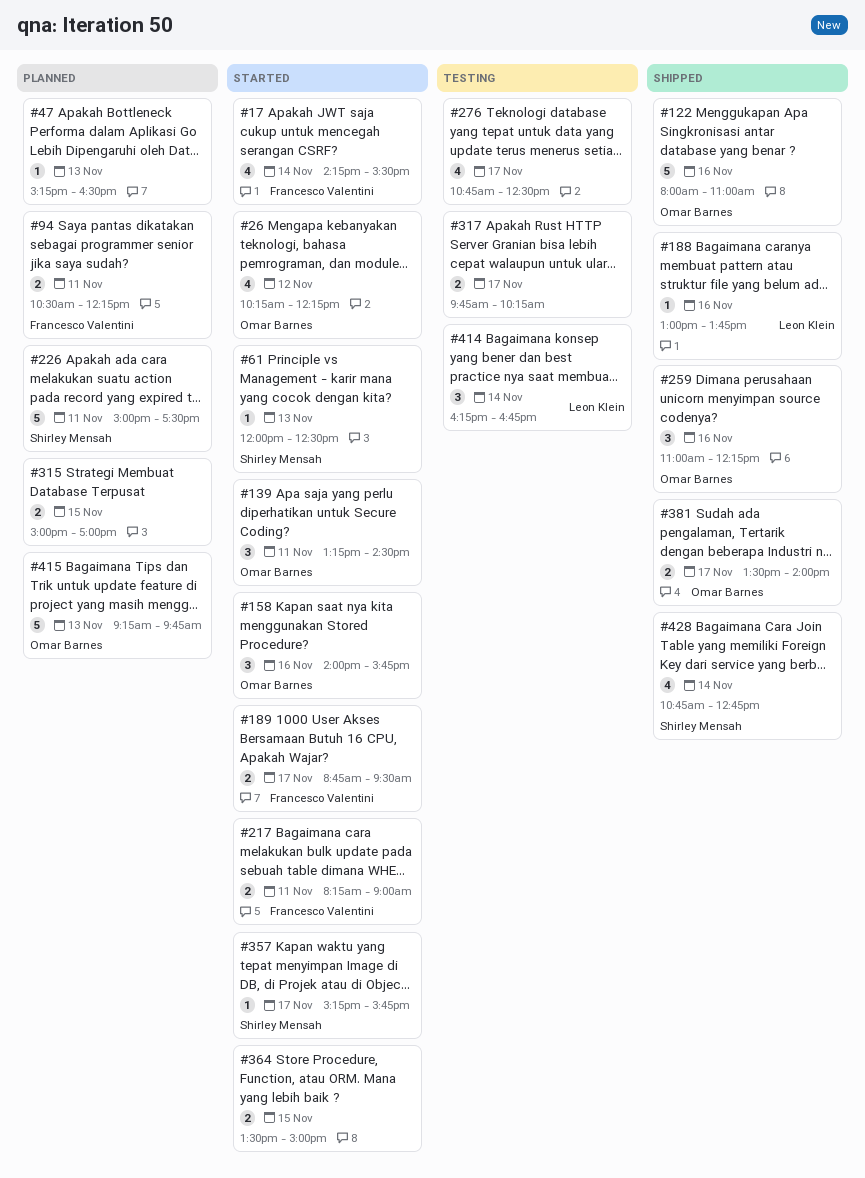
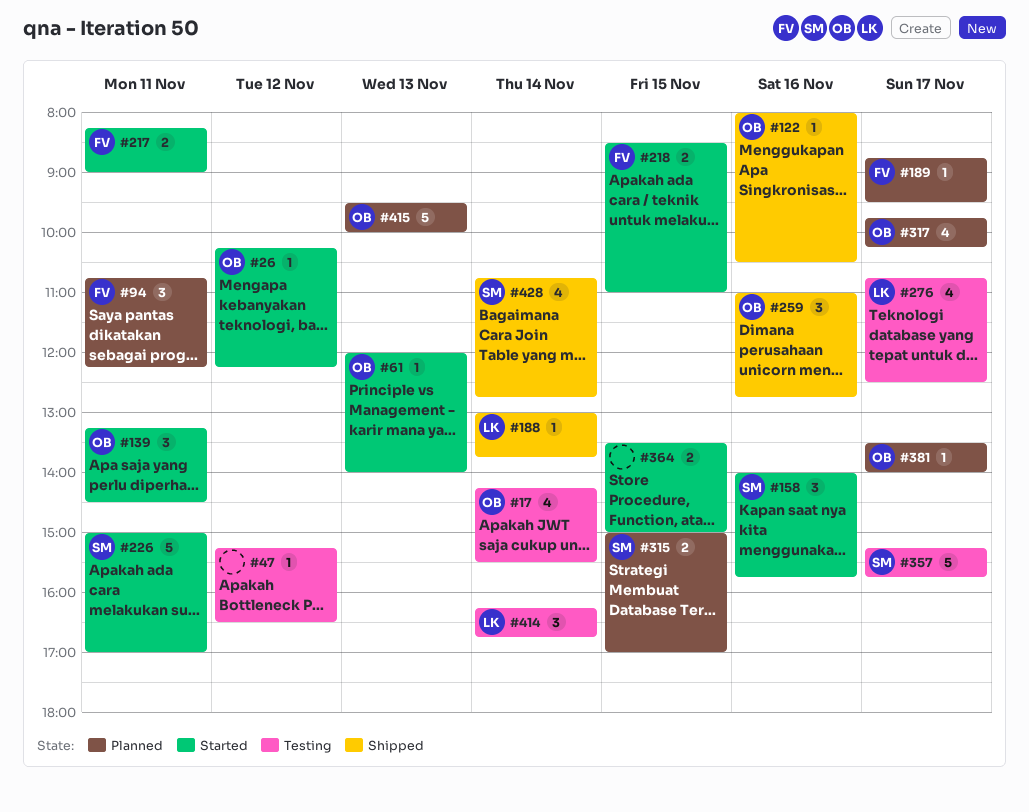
#17, status: Started -> Testing
#17, owner: Francesco Valentini -> Omar Barnes
#26, estimate: 4 -> 1
#47, status: Planned -> Testing
#47, day: Nov 13 -> Nov 12
#61, owner: Shirley Mensah -> Omar Barnes
#61, ends: 12:30 -> 14:00
#94, estimate: 2 -> 3
#94, begins: 10:30 -> 10:45
#122, estimate: 5 -> 1
#122, ends: 11:00 -> 10:30
#158, owner: Omar Barnes -> Shirley Mensah
#188, day: Nov 16 -> Nov 14
#189, status: Started -> Planned
#189, estimate: 2 -> 1
#218: none -> present
#226, status: Planned -> Started
#226, ends: 17:30 -> 17:00
#259, ends: 12:15 -> 12:45
#276, owner: none -> Leon Klein
#315, owner: none -> Shirley Mensah
#317, status: Testing -> Planned
#317, owner: none -> Omar Barnes
#317, estimate: 2 -> 4
#357, status: Started -> Testing
#357, estimate: 1 -> 5
#381, status: Shipped -> Planned
#381, estimate: 2 -> 1
#415, begins: 09:15 -> 09:30
#415, ends: 09:45 -> 10:00

